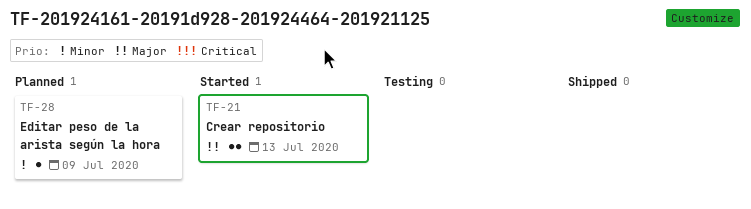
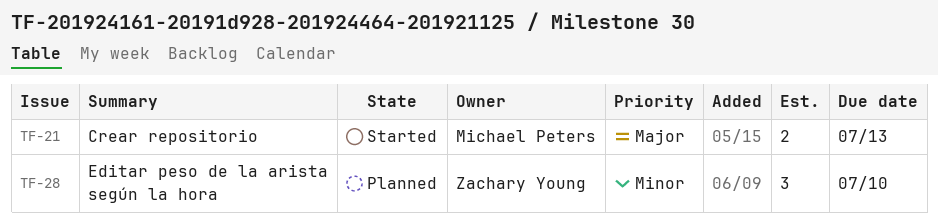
TF-28, estimate: 1 -> 3
TF-28, due: Jul 9 -> Jul 10

